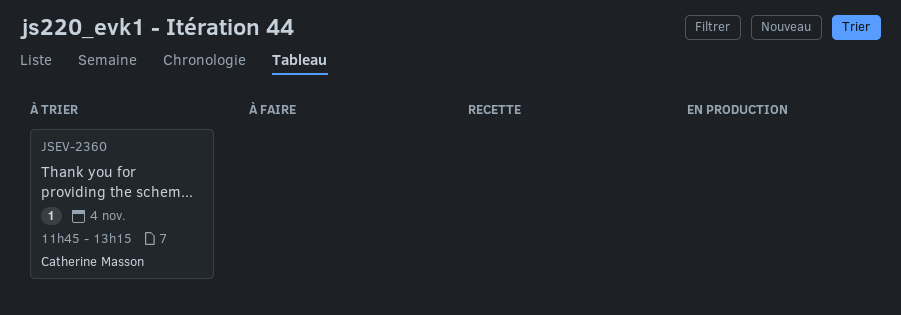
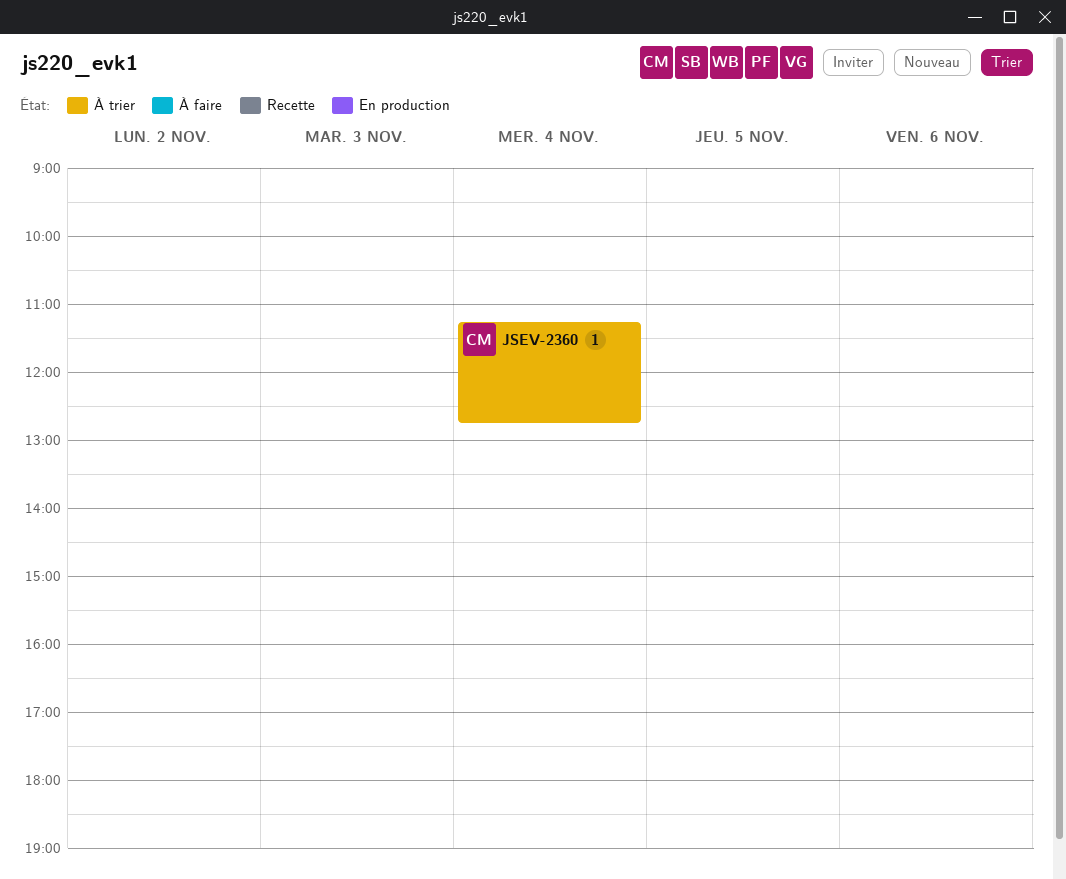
JSEV-2360, begins: 11:45 -> 11:15
JSEV-2360, ends: 13:15 -> 12:45

